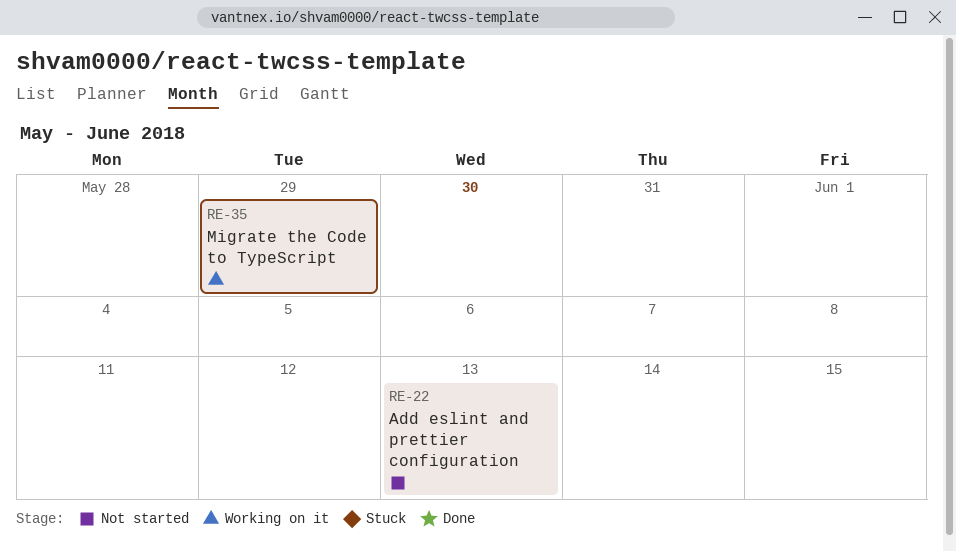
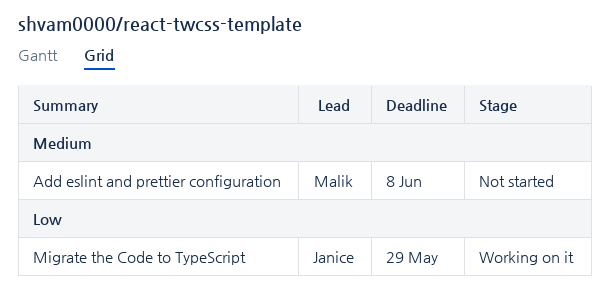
Add eslint and prettier configuration, due: Jun 13 -> Jun 8

